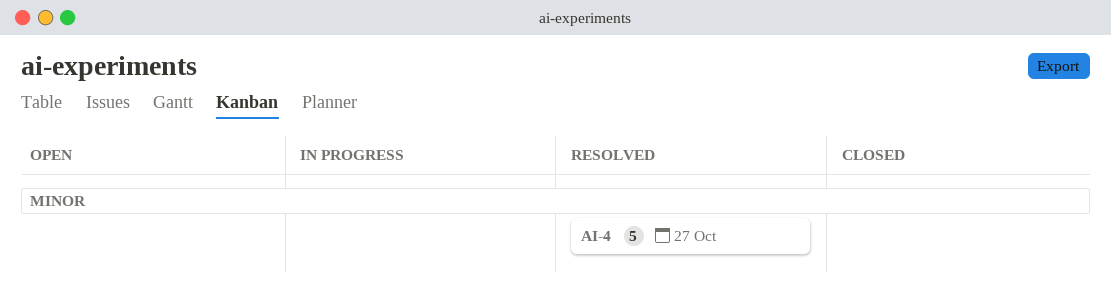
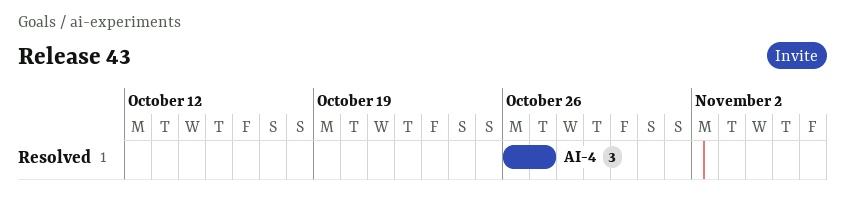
AI-4, estimate: 5 -> 3

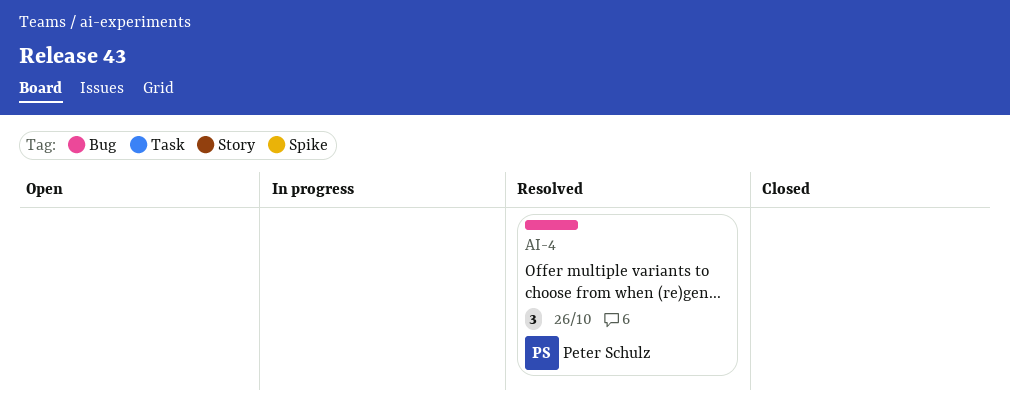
AI-4, due: Oct 27 -> Oct 26

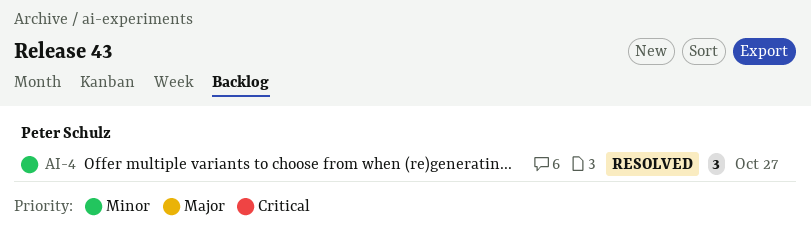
AI-4, due: Oct 26 -> Oct 27

